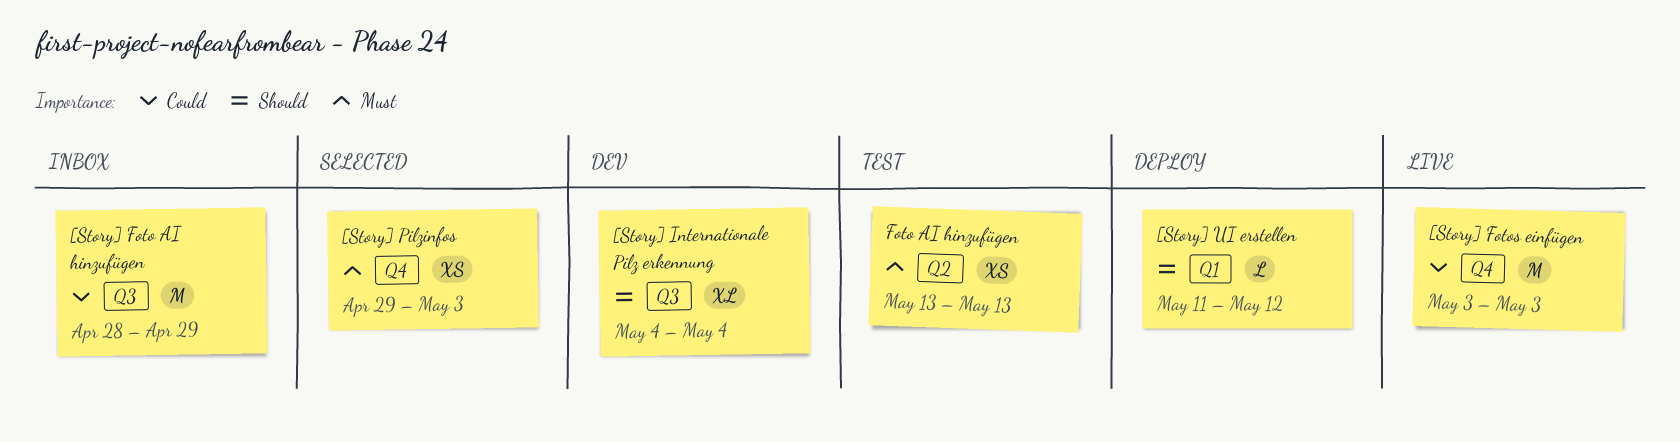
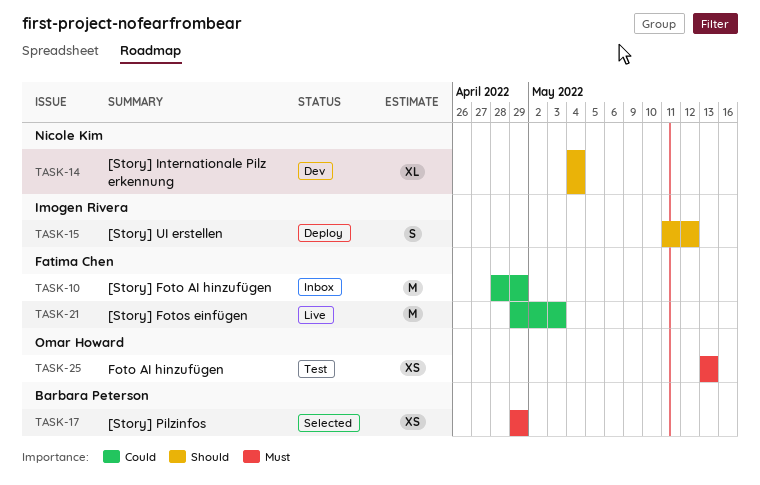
[Story] Fotos einfügen, start: May 3 -> Apr 29
[Story] Pilzinfos, due: May 3 -> Apr 29
[Story] UI erstellen, estimate: L -> S

